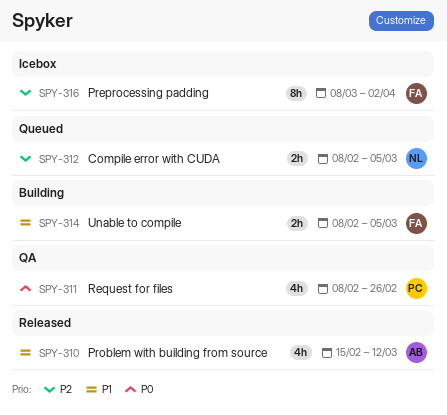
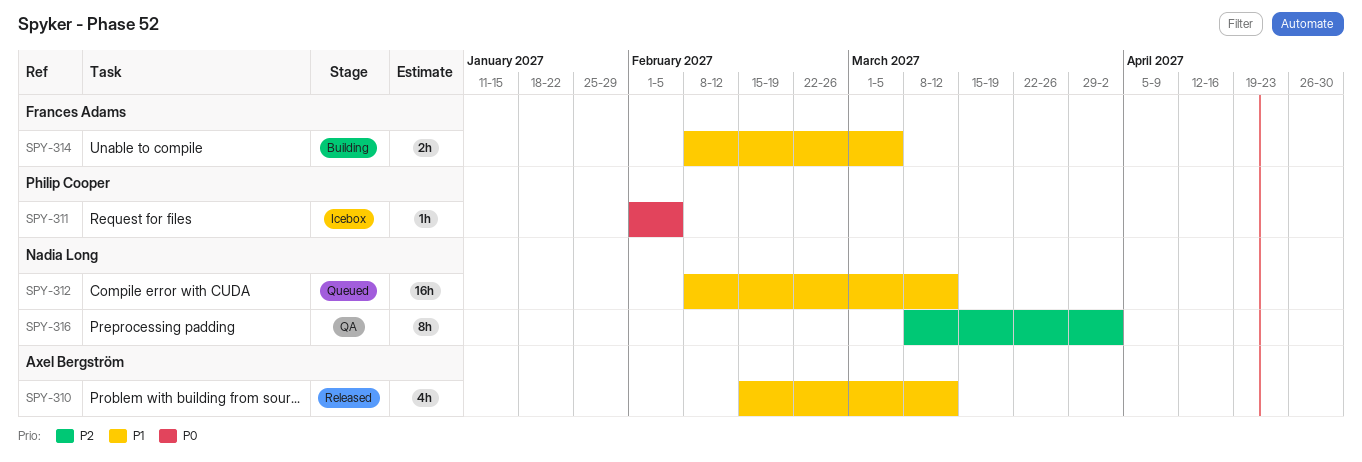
SPY-311, status: QA -> Icebox
SPY-311, estimate: 4h -> 1h
SPY-311, start: Feb 8 -> Feb 1
SPY-311, due: Feb 26 -> Feb 5
SPY-312, priority: P2 -> P1
SPY-312, estimate: 2h -> 16h
SPY-312, due: Mar 5 -> Mar 12
SPY-316, status: Icebox -> QA
SPY-316, owner: Frances Adams -> Nadia Long

